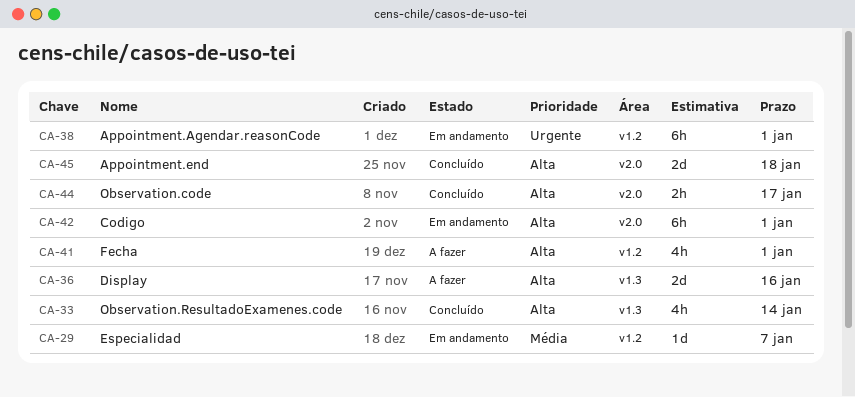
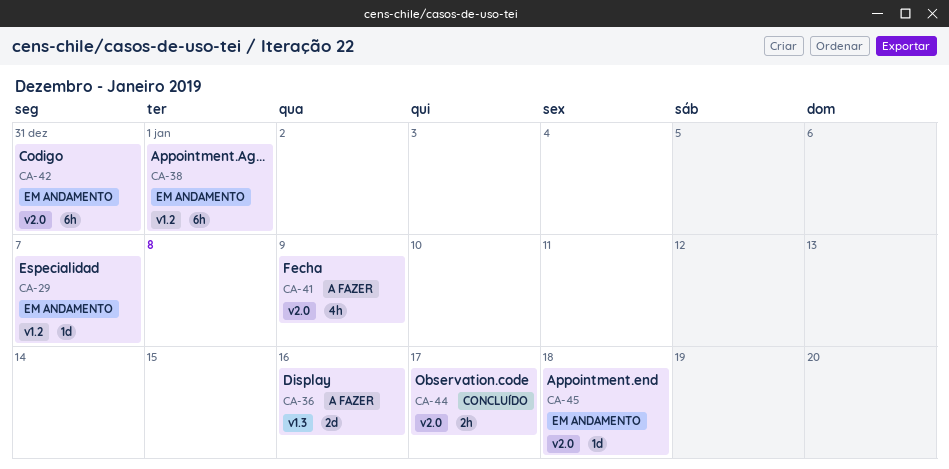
CA-33: present -> none
CA-41, label: v1.2 -> v2.0
CA-41, due: Jan 1 -> Jan 9
CA-42, due: Jan 1 -> Dec 31
CA-45, status: Concluído -> Em andamento
CA-45, estimate: 2d -> 1d

